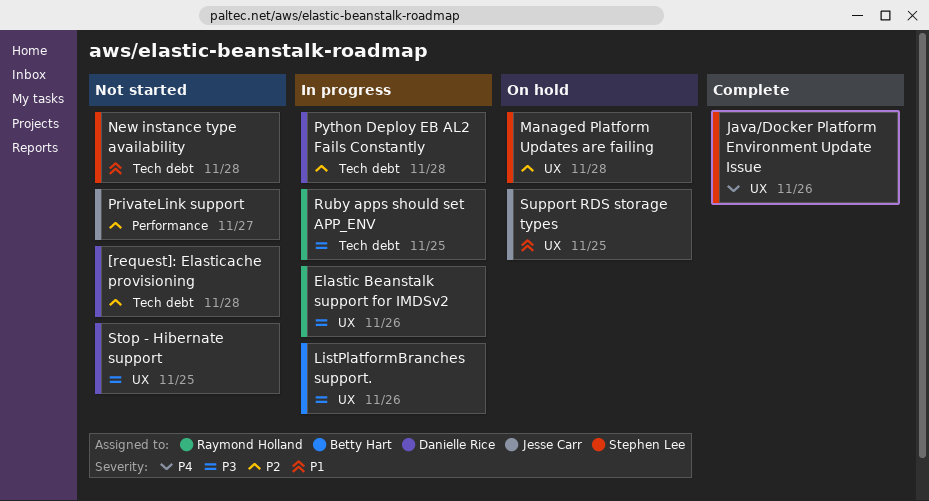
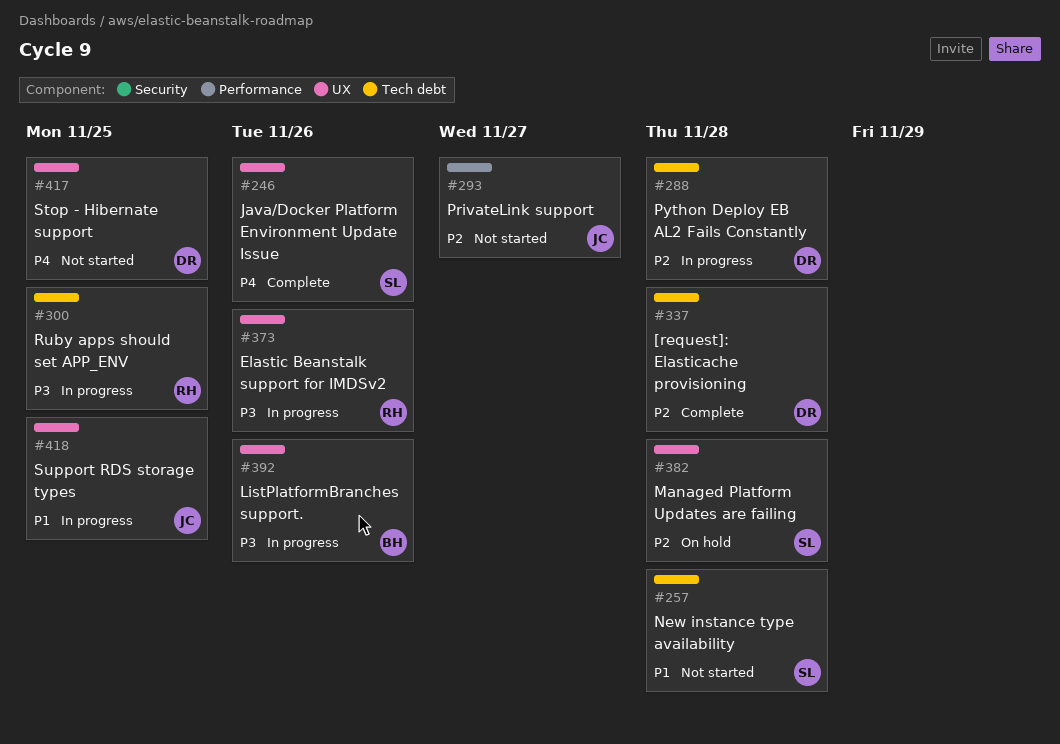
[request]: Elasticache provisioning, status: Not started -> Complete
Stop - Hibernate support, priority: P3 -> P4
Support RDS storage types, status: On hold -> In progress

